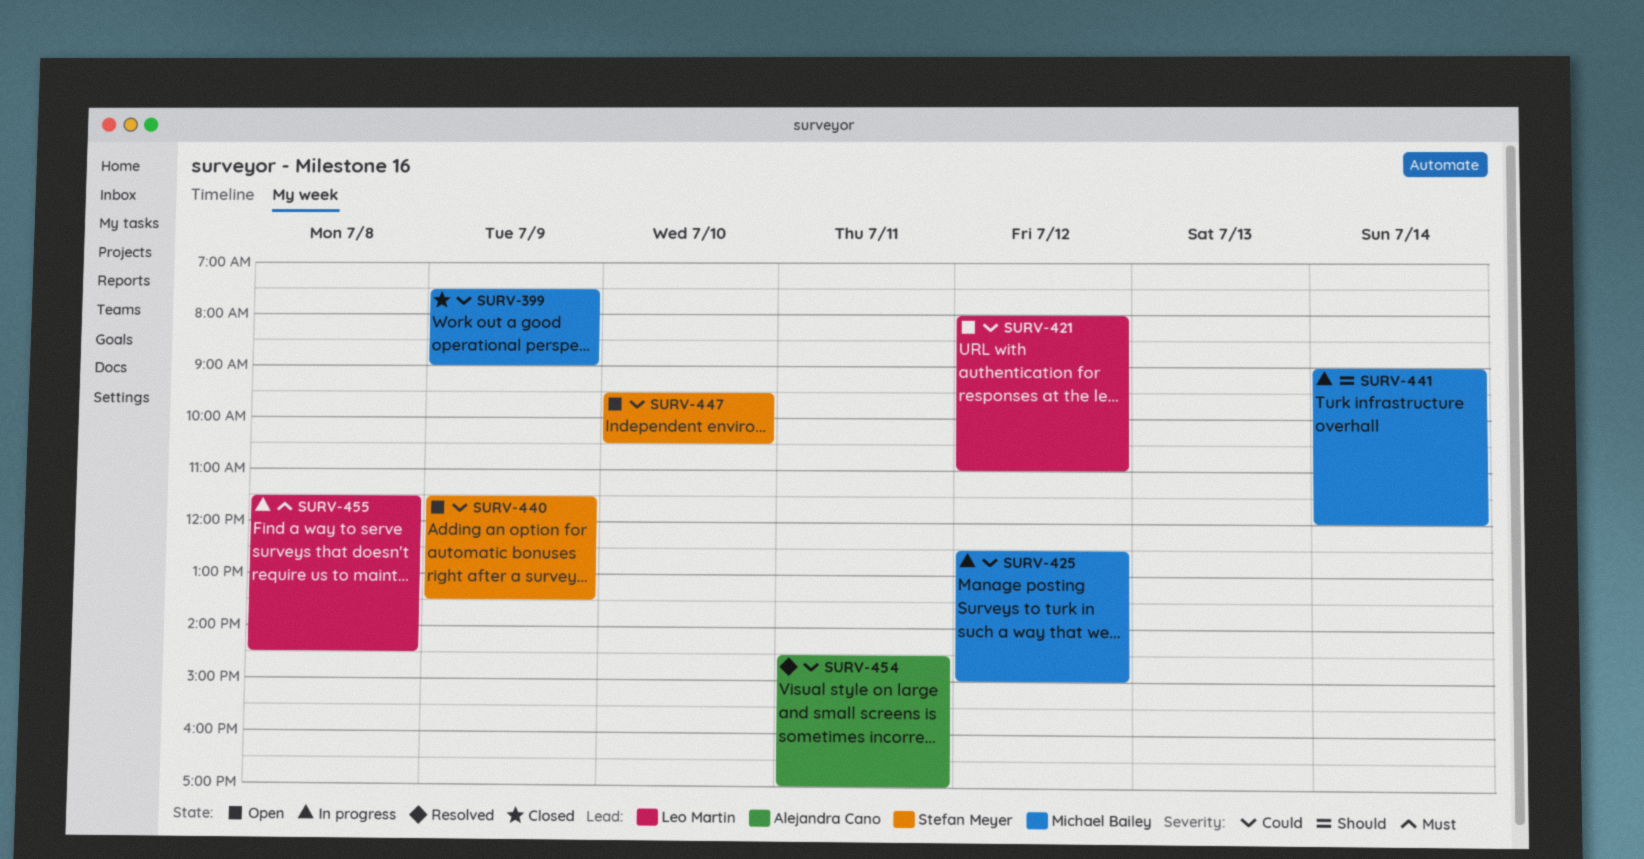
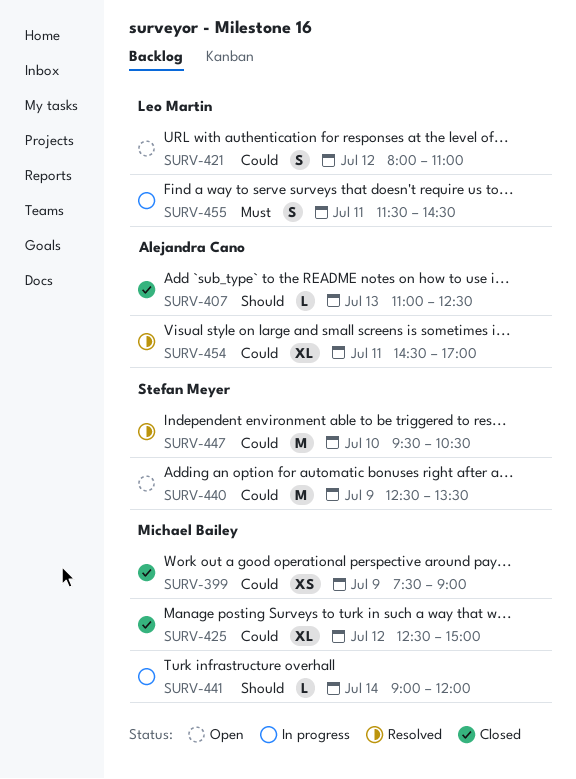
SURV-407: none -> present
SURV-425, status: In progress -> Closed
SURV-440, begins: 11:30 -> 12:30
SURV-447, status: Open -> Resolved
SURV-455, day: Jul 8 -> Jul 11

